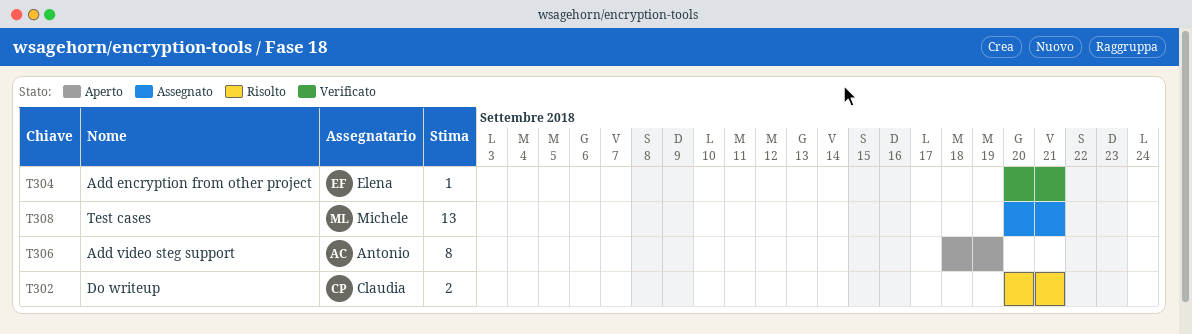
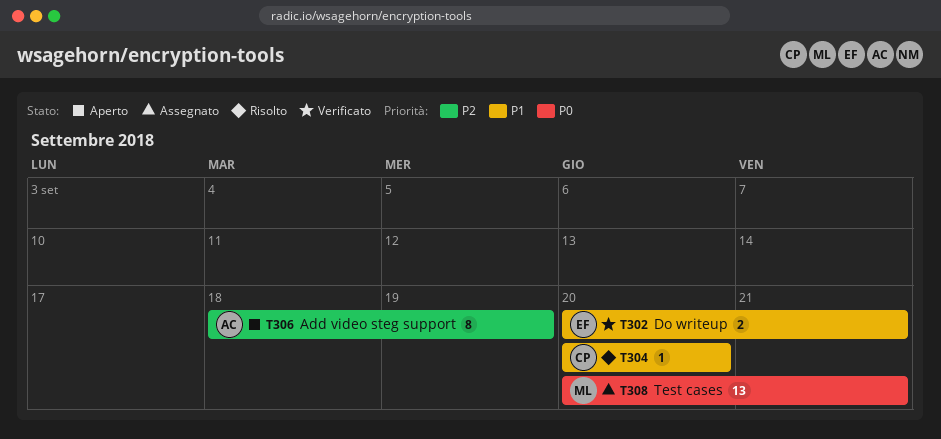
T302, status: Risolto -> Verificato
T302, owner: Claudia -> Elena
T304, status: Verificato -> Risolto
T304, owner: Elena -> Claudia
T304, due: Sep 21 -> Sep 20

